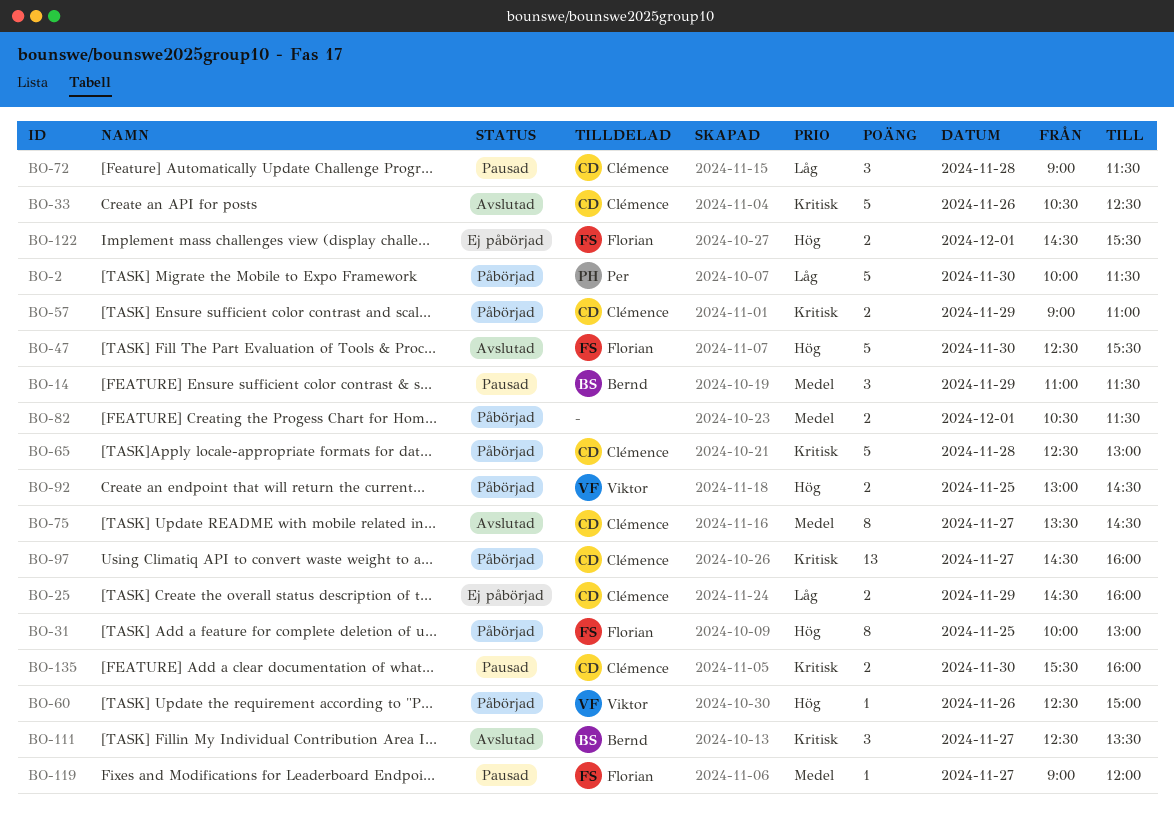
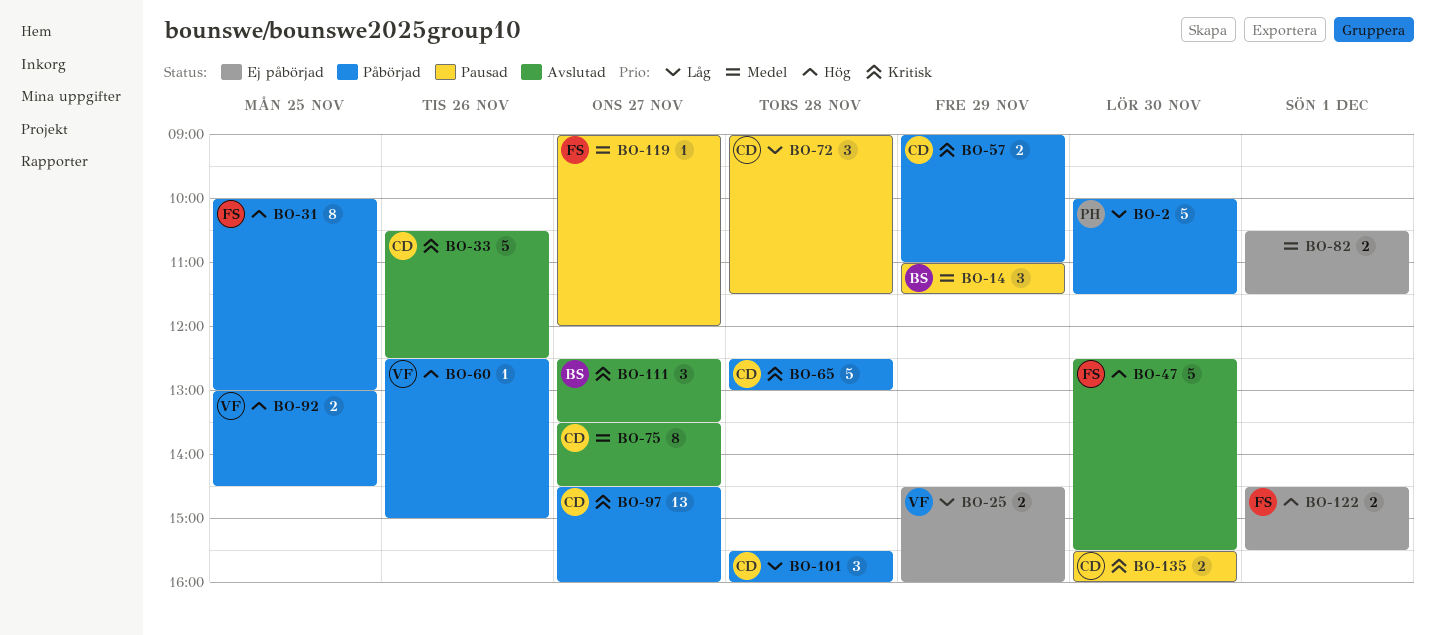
BO-25, owner: Clémence -> Viktor
BO-82, status: Påbörjad -> Ej påbörjad
BO-101: none -> present

